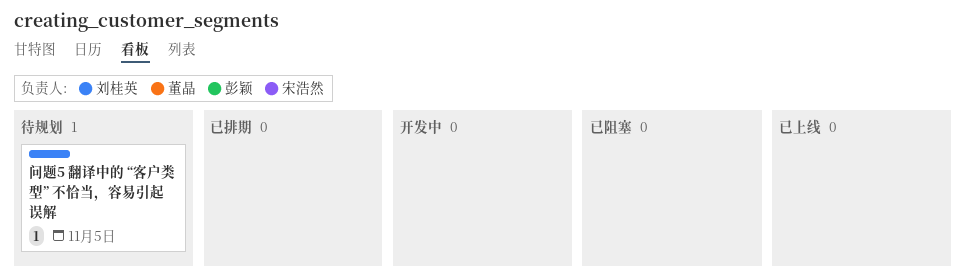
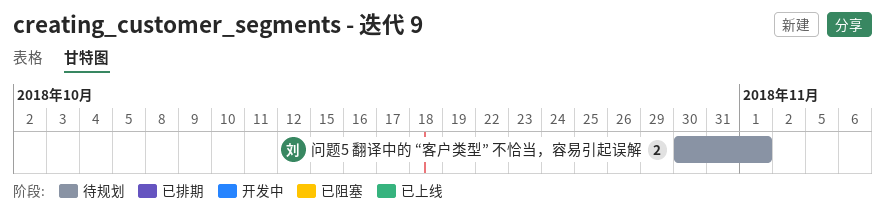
问题5 翻译中的 “客户类型” 不恰当，容易引起误解, estimate: 1 -> 2
问题5 翻译中的 “客户类型” 不恰当，容易引起误解, due: Nov 5 -> Nov 1

